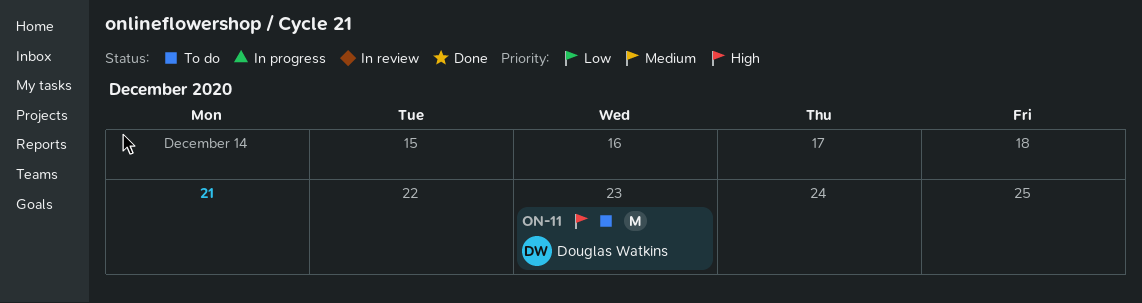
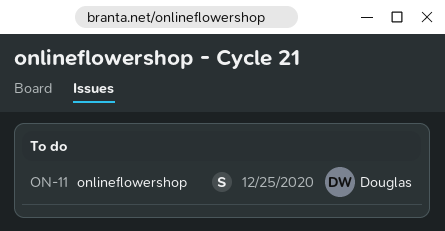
ON-11, estimate: M -> S
ON-11, due: Dec 23 -> Dec 25

